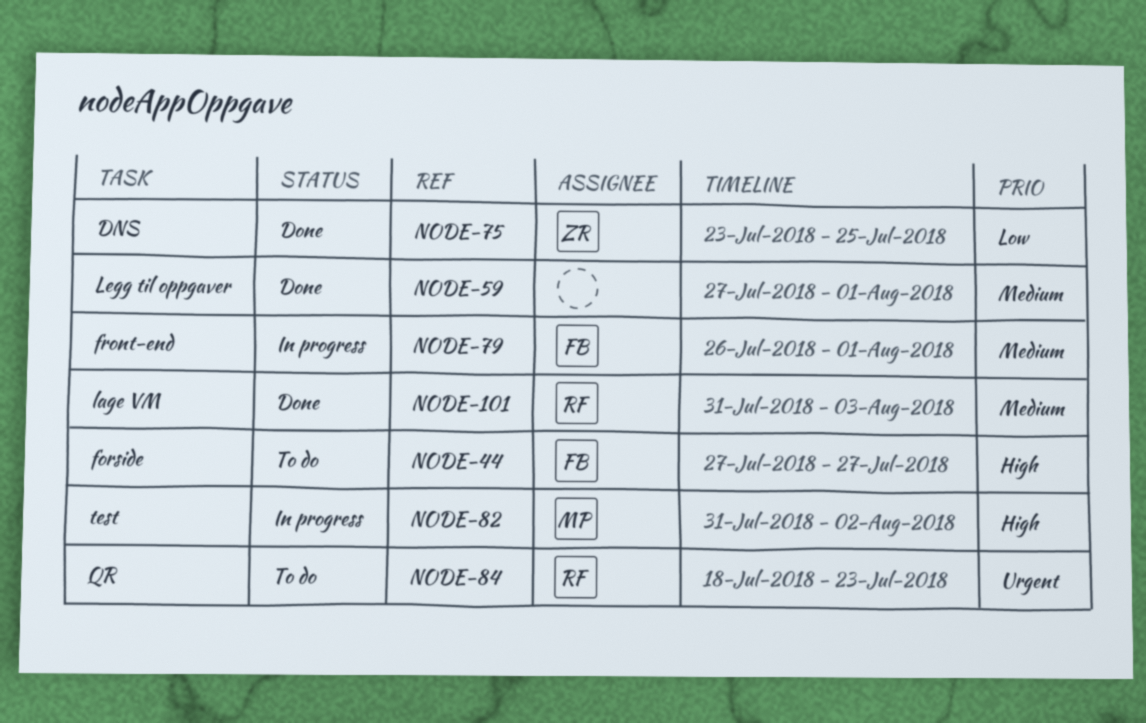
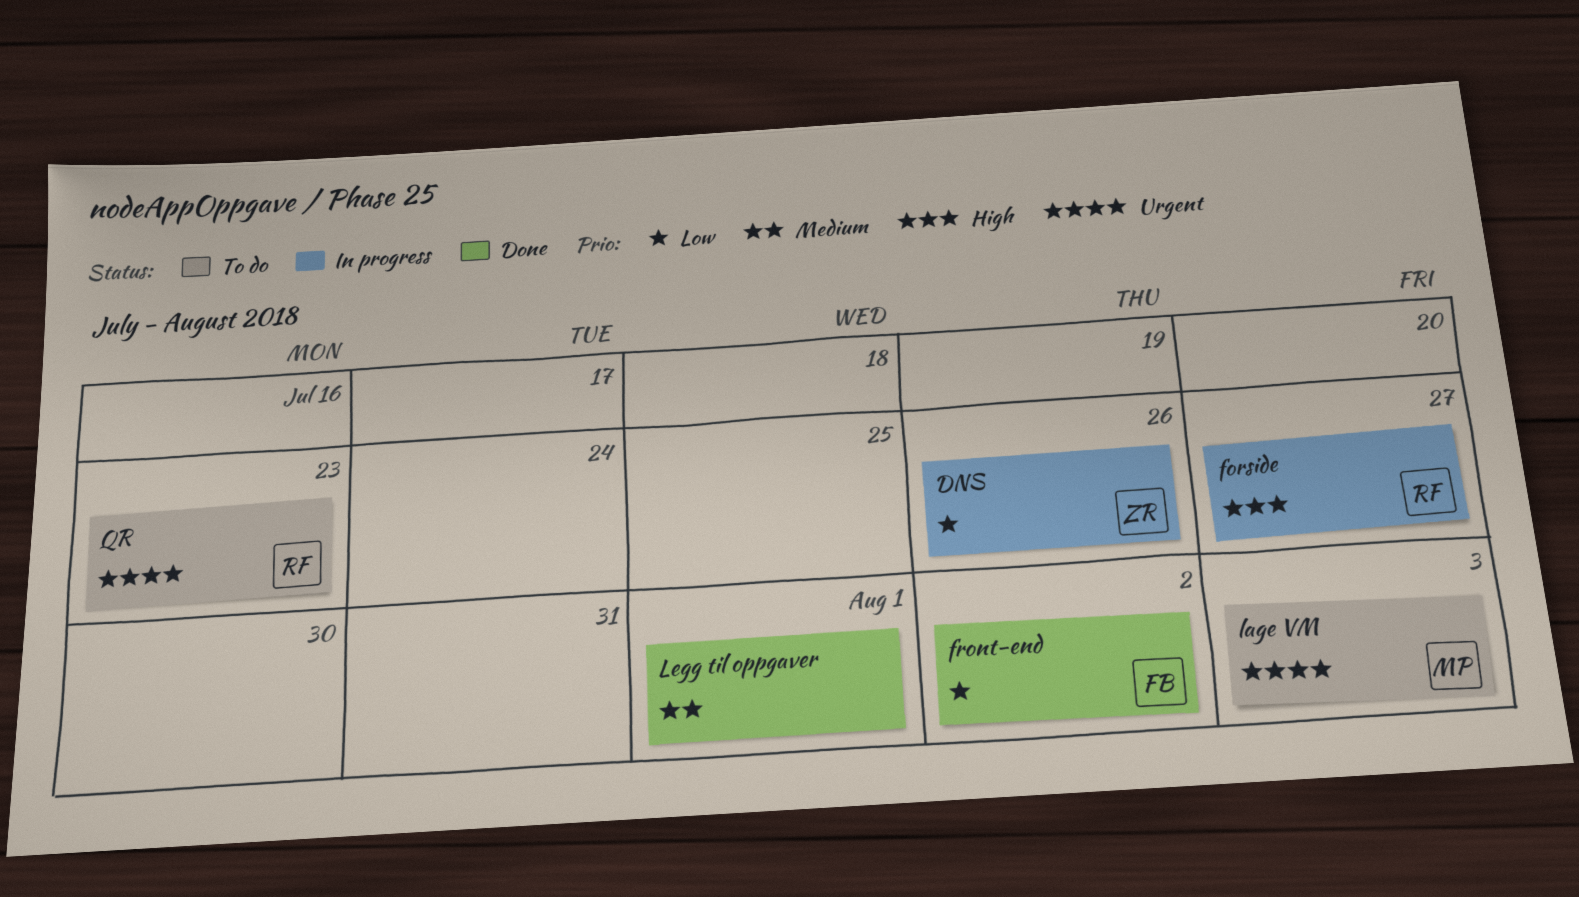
DNS, status: Done -> In progress
DNS, due: Jul 25 -> Jul 26
forside, status: To do -> In progress
forside, owner: FB -> RF
front-end, status: In progress -> Done
front-end, priority: Medium -> Low
front-end, due: Aug 1 -> Aug 2
lage VM, status: Done -> To do
lage VM, owner: RF -> MP
lage VM, priority: Medium -> Urgent
test: present -> none

